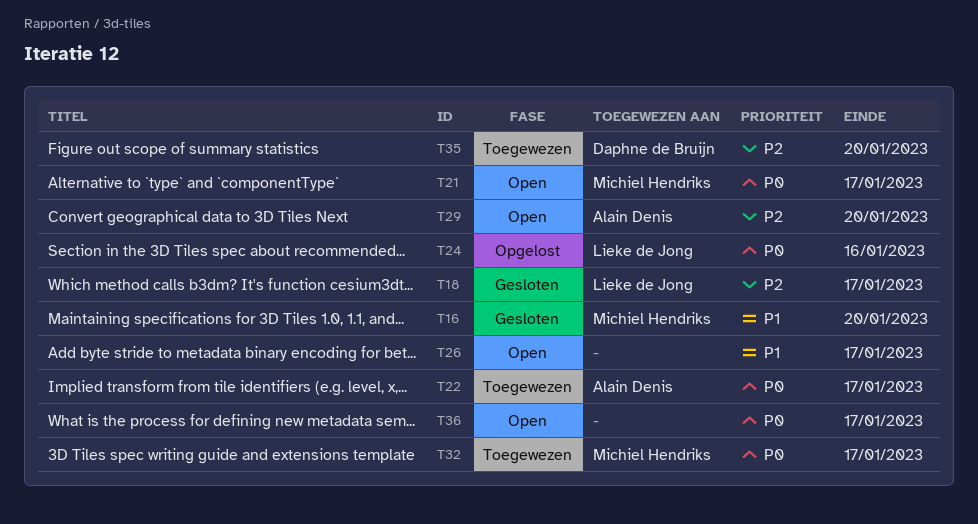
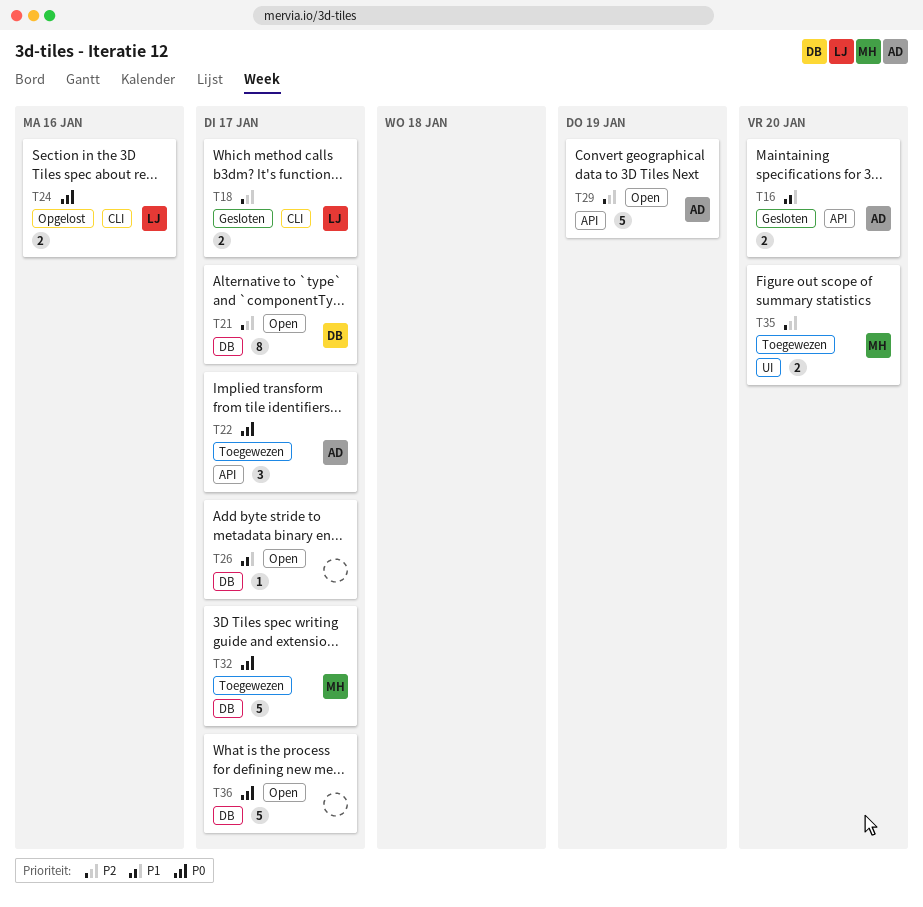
T16, owner: Michiel Hendriks -> Alain Denis
T21, owner: Michiel Hendriks -> Daphne de Bruijn
T21, priority: P0 -> P2
T29, due: Jan 20 -> Jan 19
T35, owner: Daphne de Bruijn -> Michiel Hendriks

